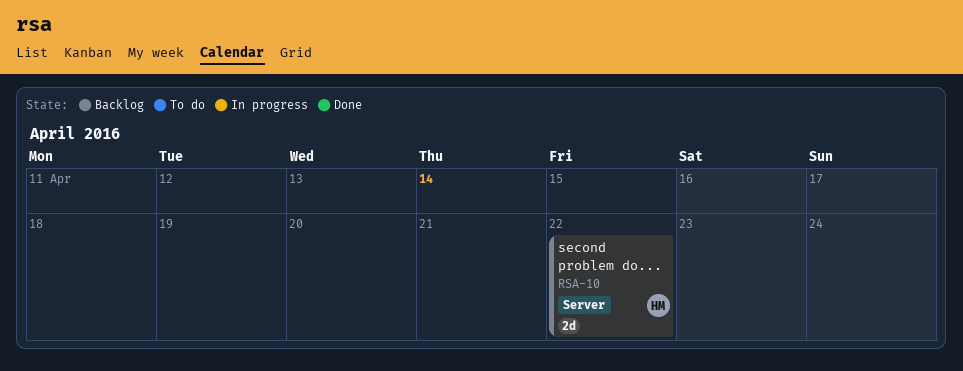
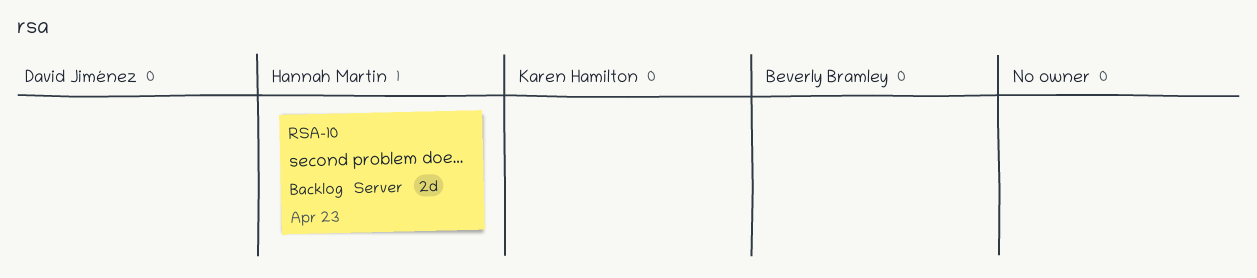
RSA-10, due: Apr 22 -> Apr 23

